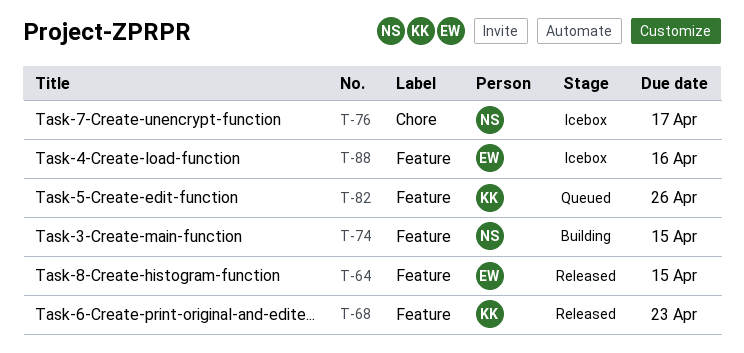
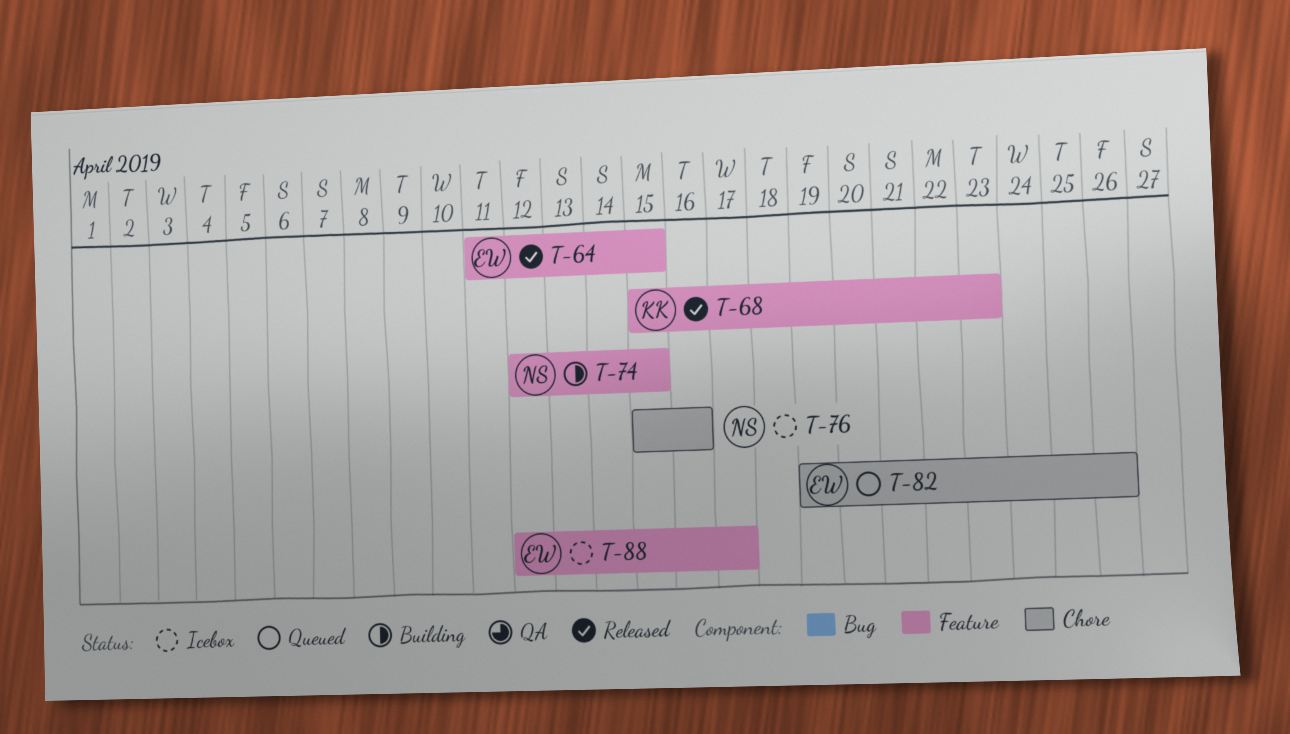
T-76, due: Apr 17 -> Apr 16
T-82, owner: KK -> EW
T-82, label: Feature -> Chore
T-88, due: Apr 16 -> Apr 17

